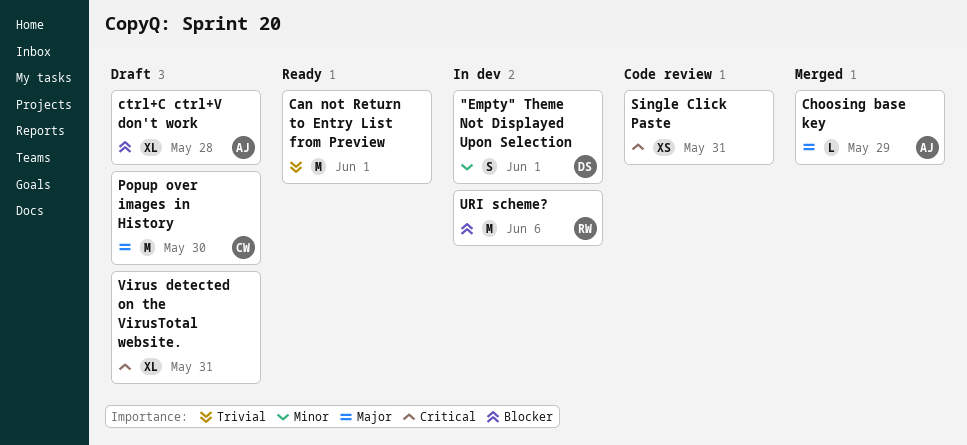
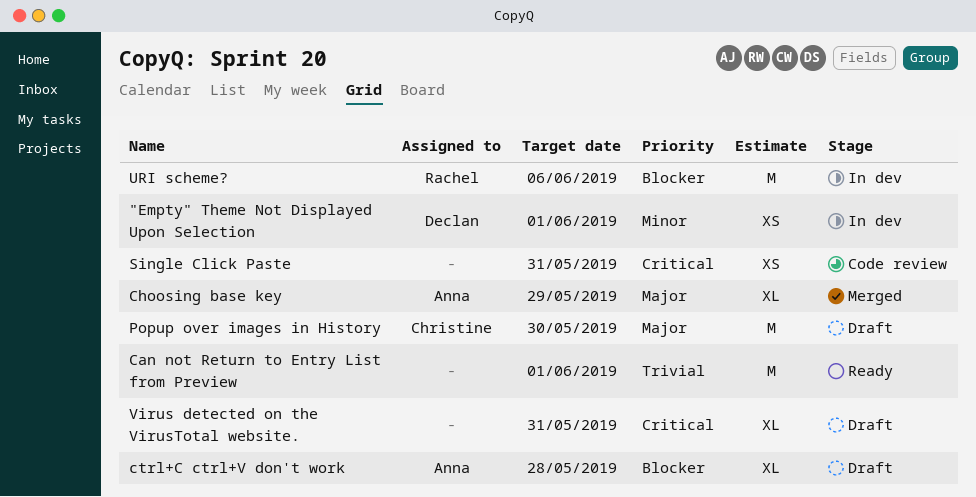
"Empty" Theme Not Displayed Upon Selection, estimate: S -> XS
Choosing base key, estimate: L -> XL

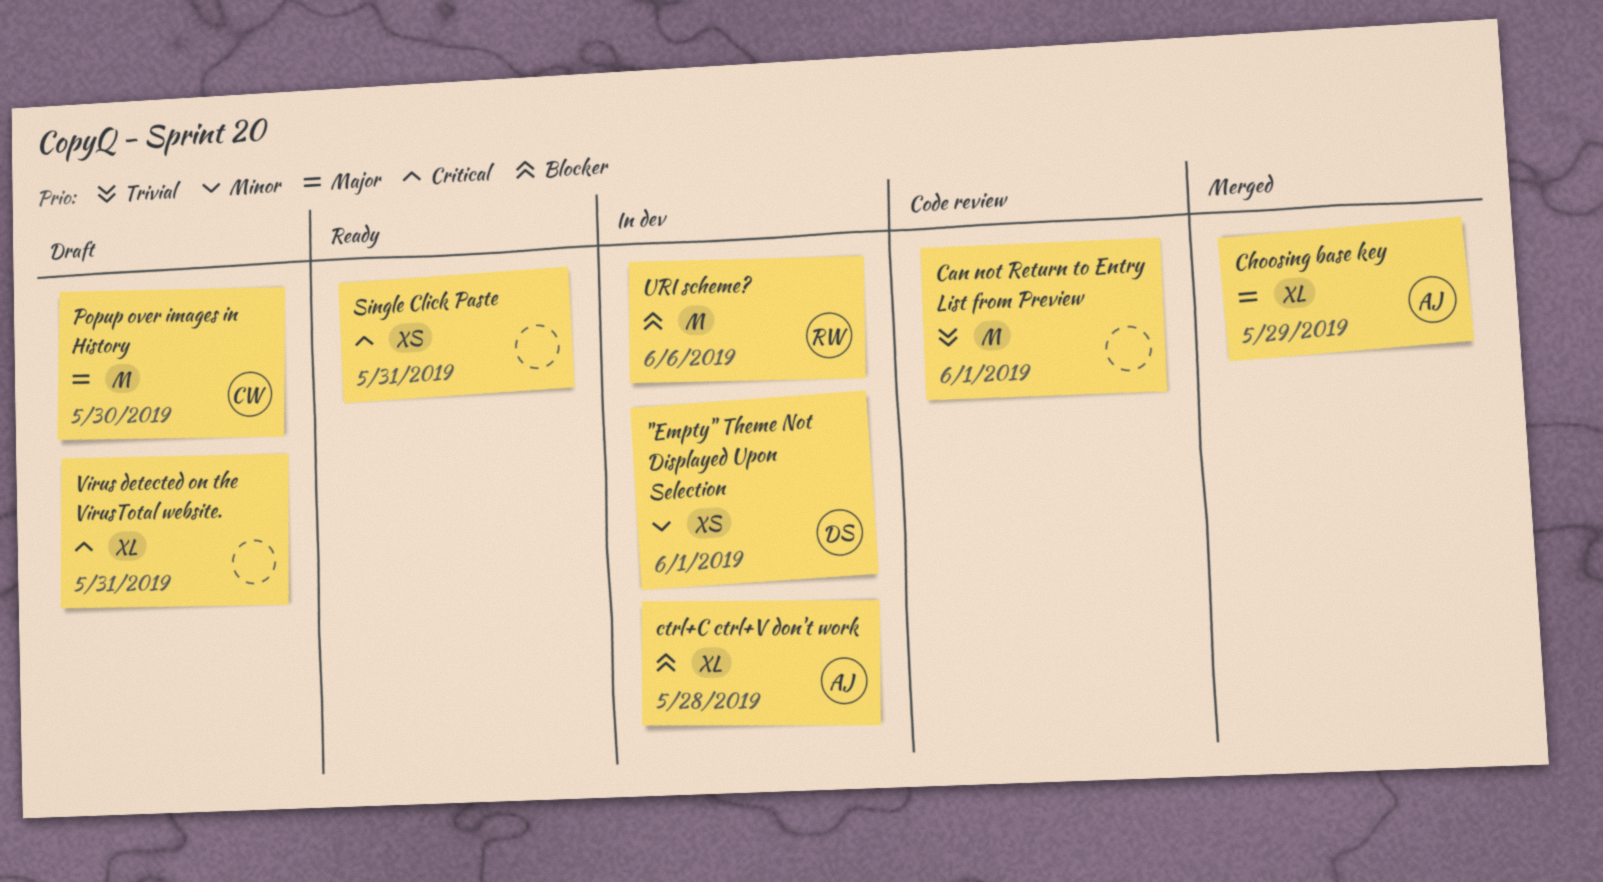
Can not Return to Entry List from Preview, status: Ready -> Code review
ctrl+C ctrl+V don't work, status: Draft -> In dev
Single Click Paste, status: Code review -> Ready

